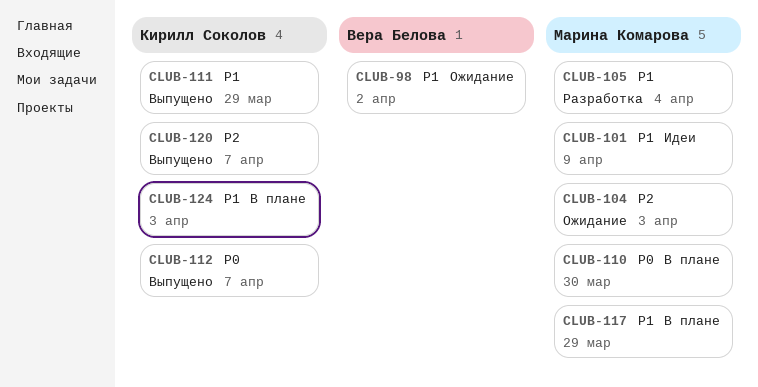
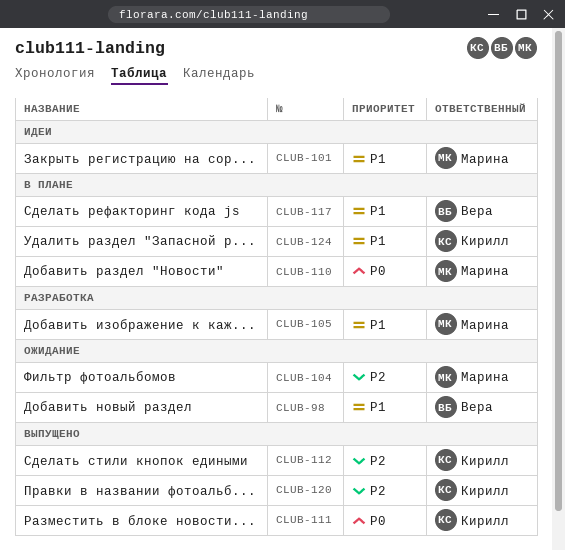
CLUB-111, priority: P1 -> P0
CLUB-112, priority: P0 -> P2
CLUB-117, owner: Марина Комарова -> Вера Белова

